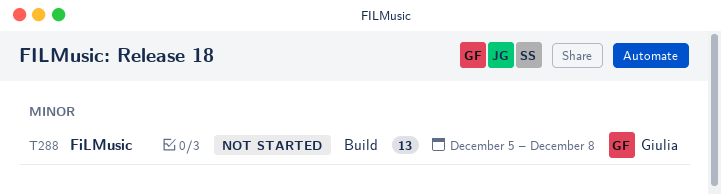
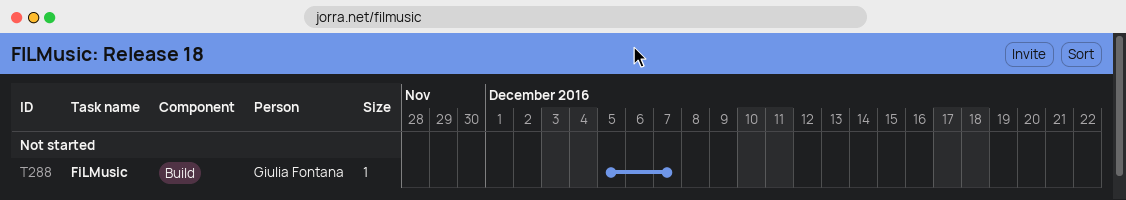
T288, estimate: 13 -> 1
T288, due: Dec 8 -> Dec 7

